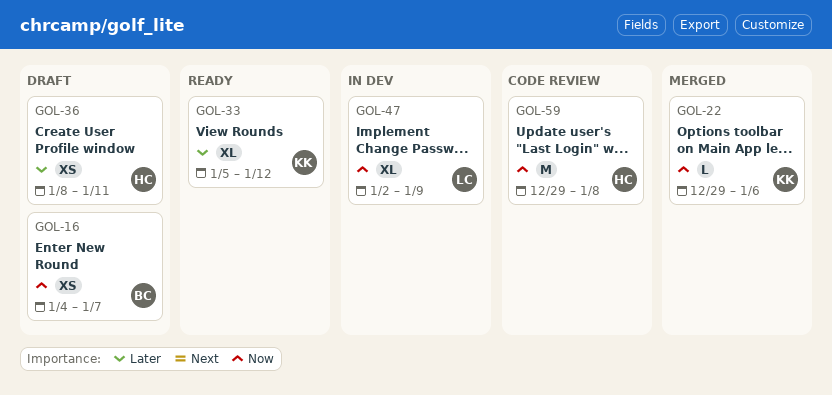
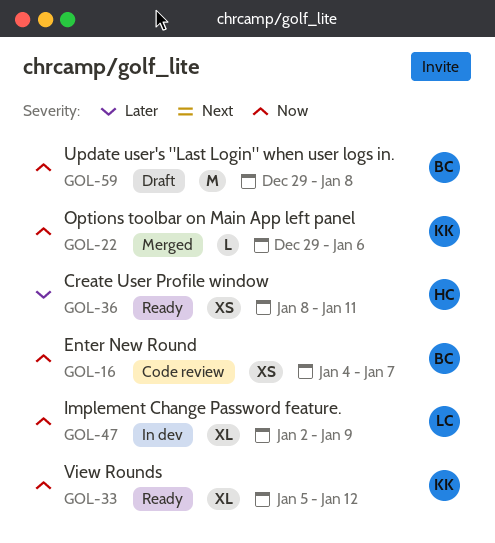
GOL-16, status: Draft -> Code review
GOL-33, priority: Later -> Now
GOL-36, status: Draft -> Ready
GOL-59, status: Code review -> Draft
GOL-59, owner: HC -> BC

